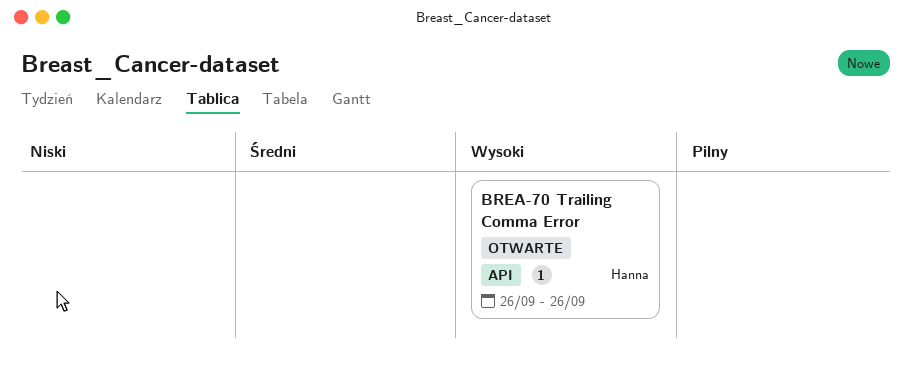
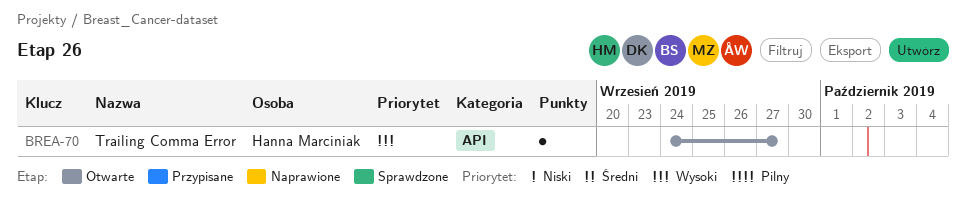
BREA-70, start: Sep 26 -> Sep 24
BREA-70, due: Sep 26 -> Sep 27

